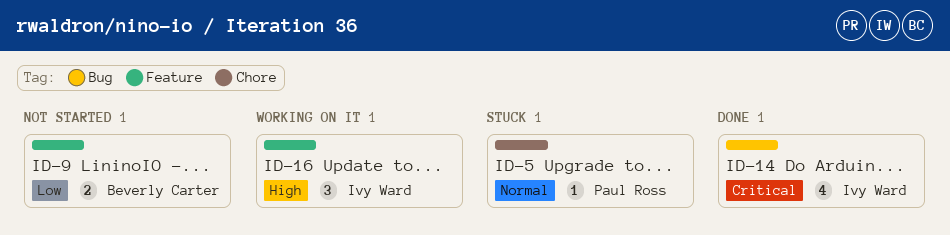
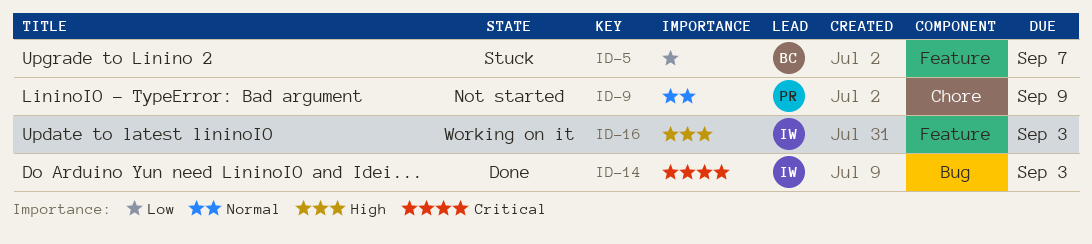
ID-5, owner: Paul Ross -> Beverly Carter
ID-5, priority: Normal -> Low
ID-5, label: Chore -> Feature
ID-9, owner: Beverly Carter -> Paul Ross
ID-9, priority: Low -> Normal
ID-9, label: Feature -> Chore

